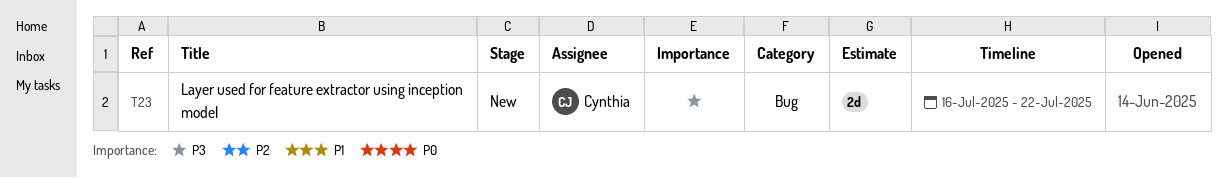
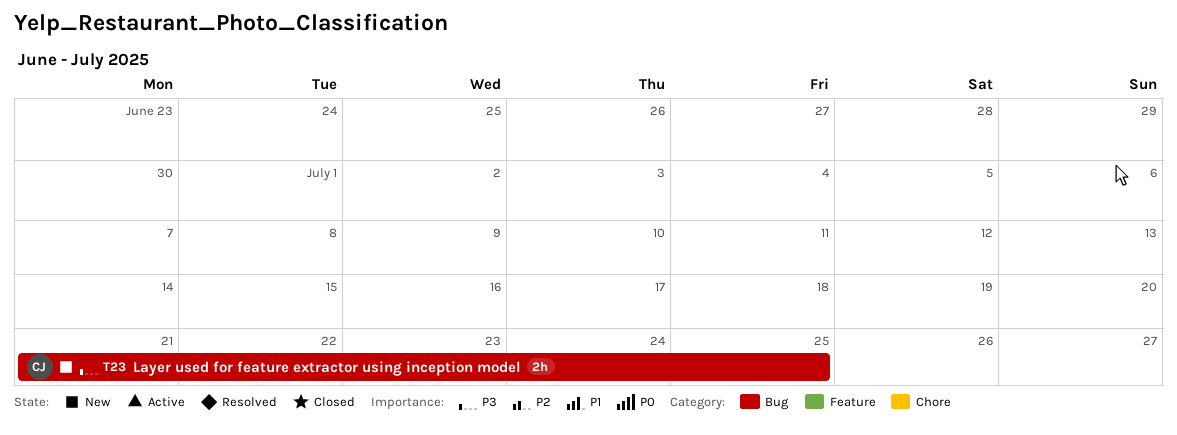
T23, estimate: 2d -> 2h
T23, start: Jul 16 -> Jul 21
T23, due: Jul 22 -> Jul 25

